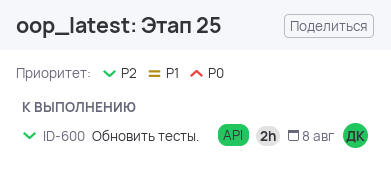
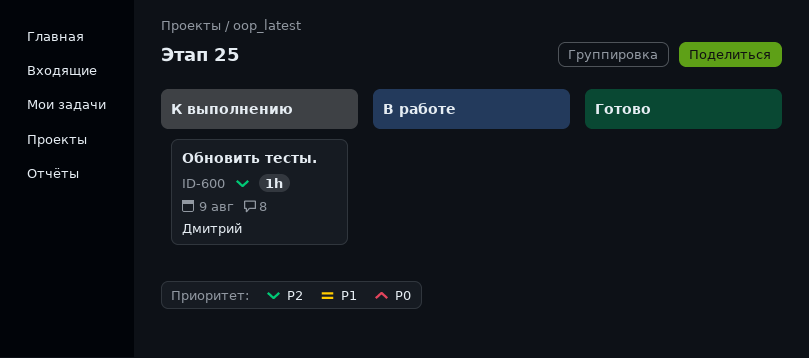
ID-600, estimate: 2h -> 1h
ID-600, due: Aug 8 -> Aug 9

